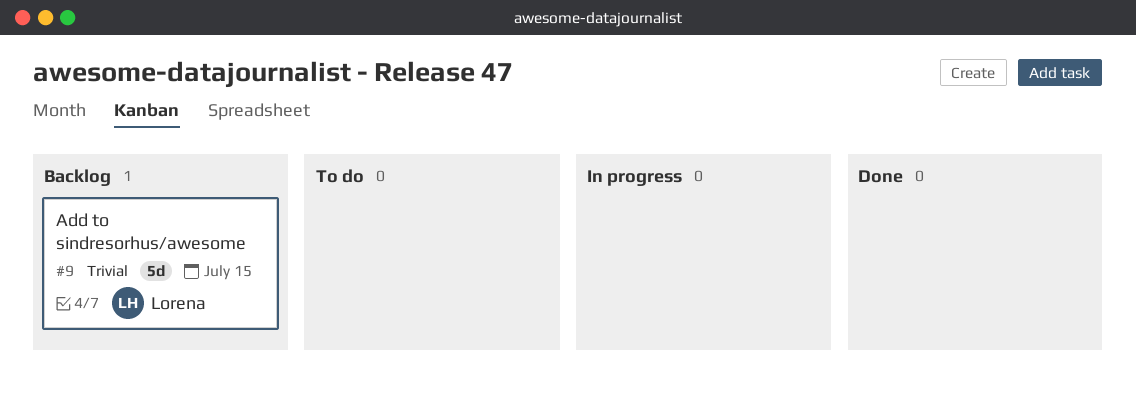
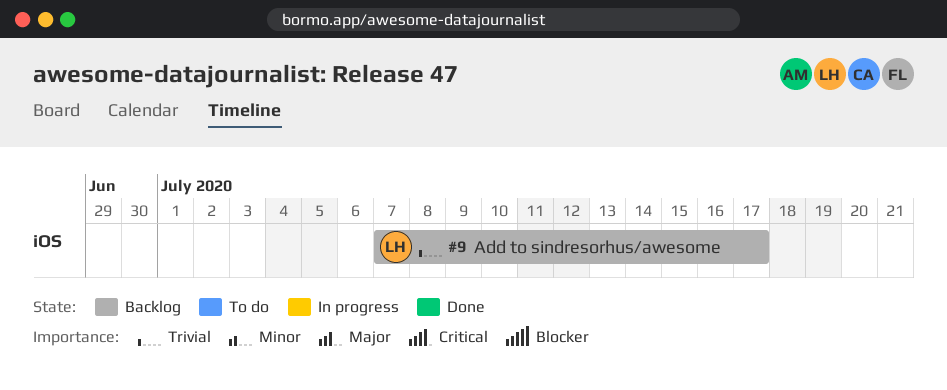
#9, due: Jul 15 -> Jul 17

